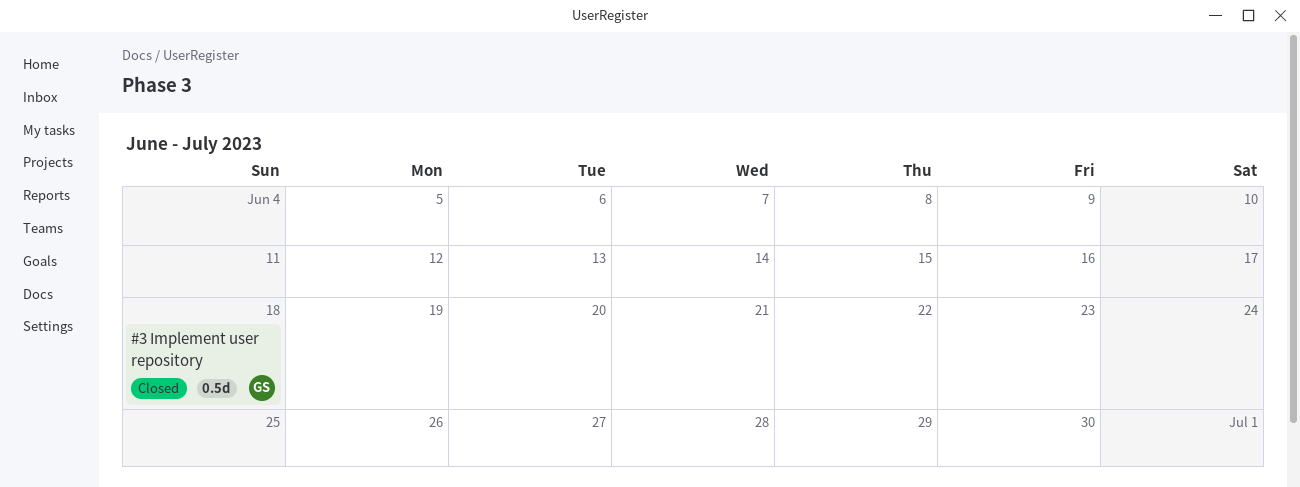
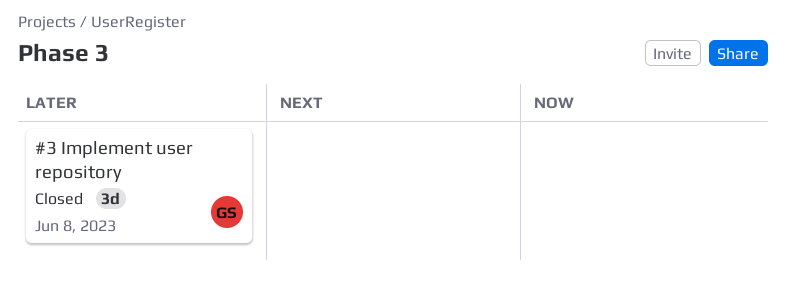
#3 Implement user repository, estimate: 0.5d -> 3d
#3 Implement user repository, due: Jun 18 -> Jun 8

